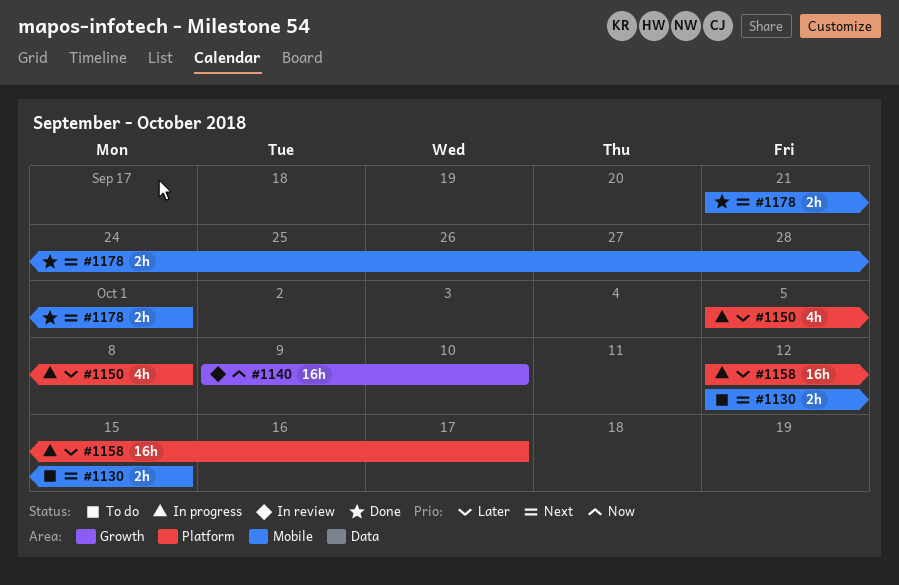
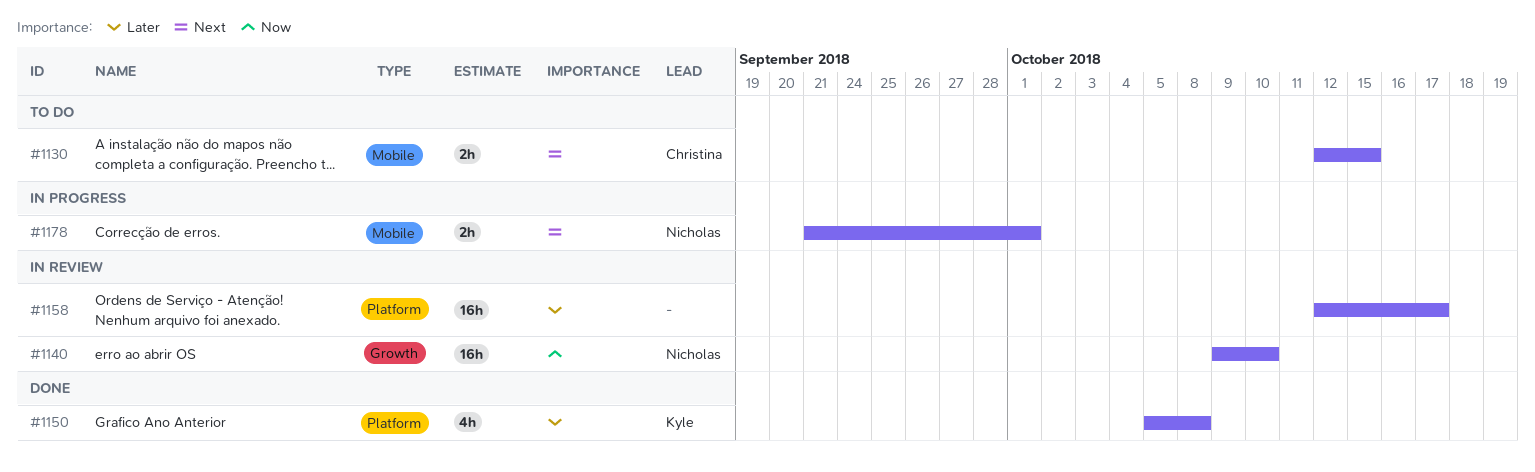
#1150, status: In progress -> Done
#1158, status: In progress -> In review
#1178, status: Done -> In progress

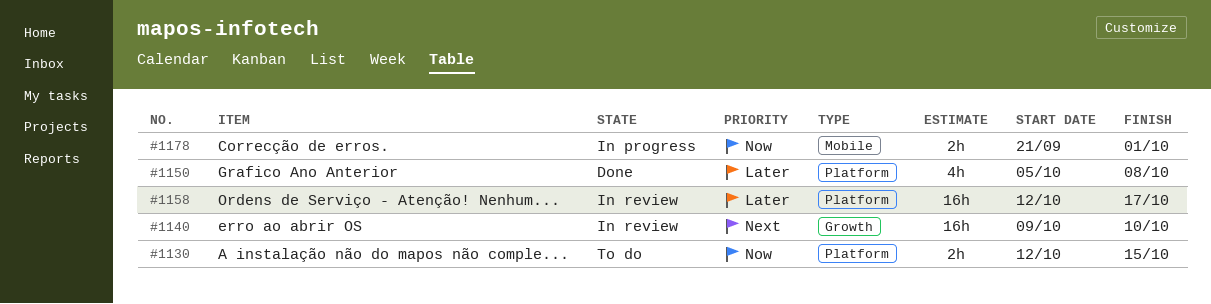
#1130, priority: Next -> Now
#1130, label: Mobile -> Platform
#1140, priority: Now -> Next
#1178, priority: Next -> Now

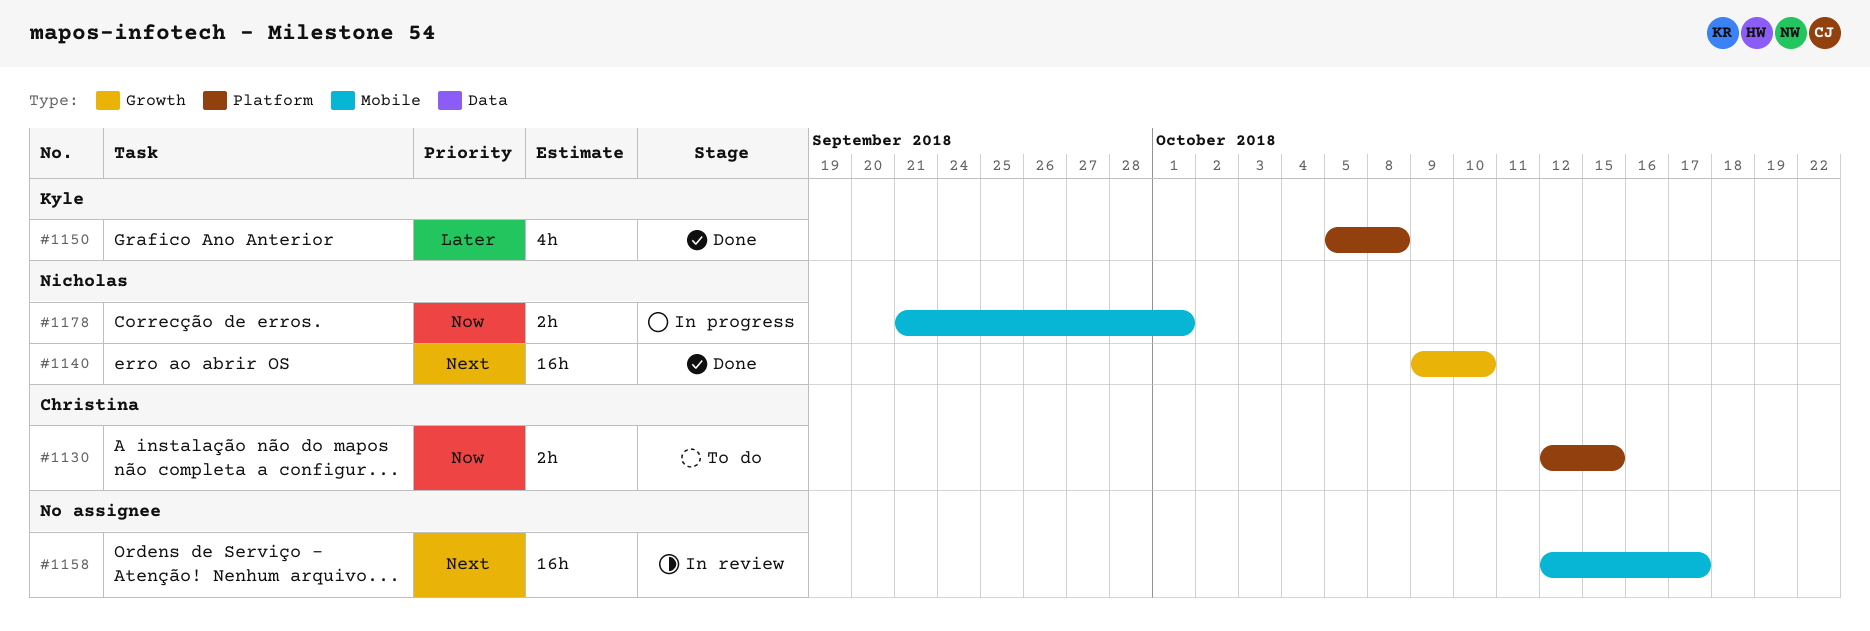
#1140, status: In review -> Done
#1158, priority: Later -> Next
#1158, label: Platform -> Mobile

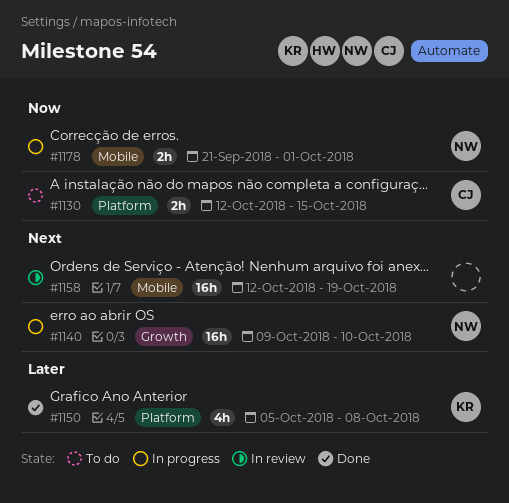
#1140, status: Done -> In progress
#1158, due: Oct 17 -> Oct 19

